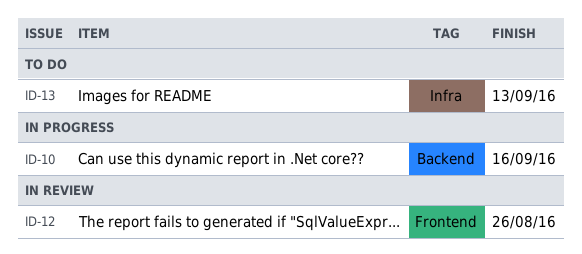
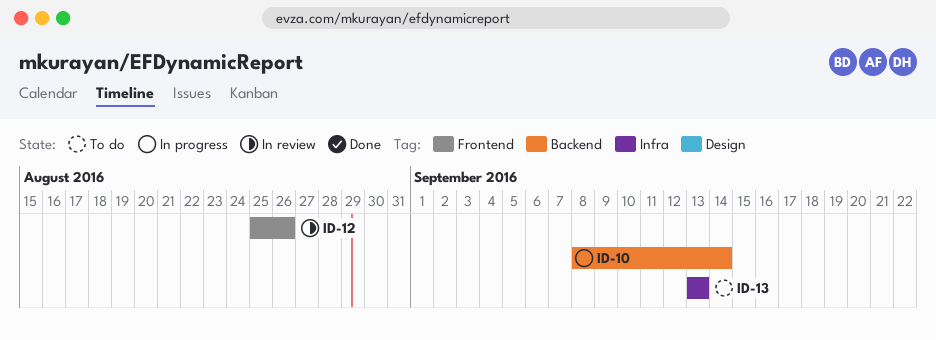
ID-10, due: Sep 16 -> Sep 14

